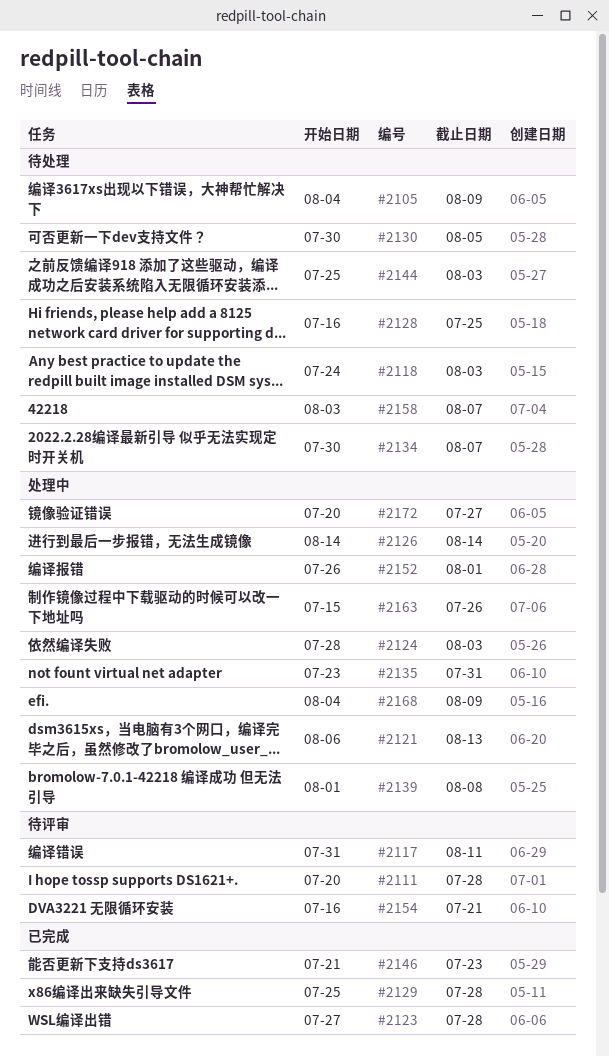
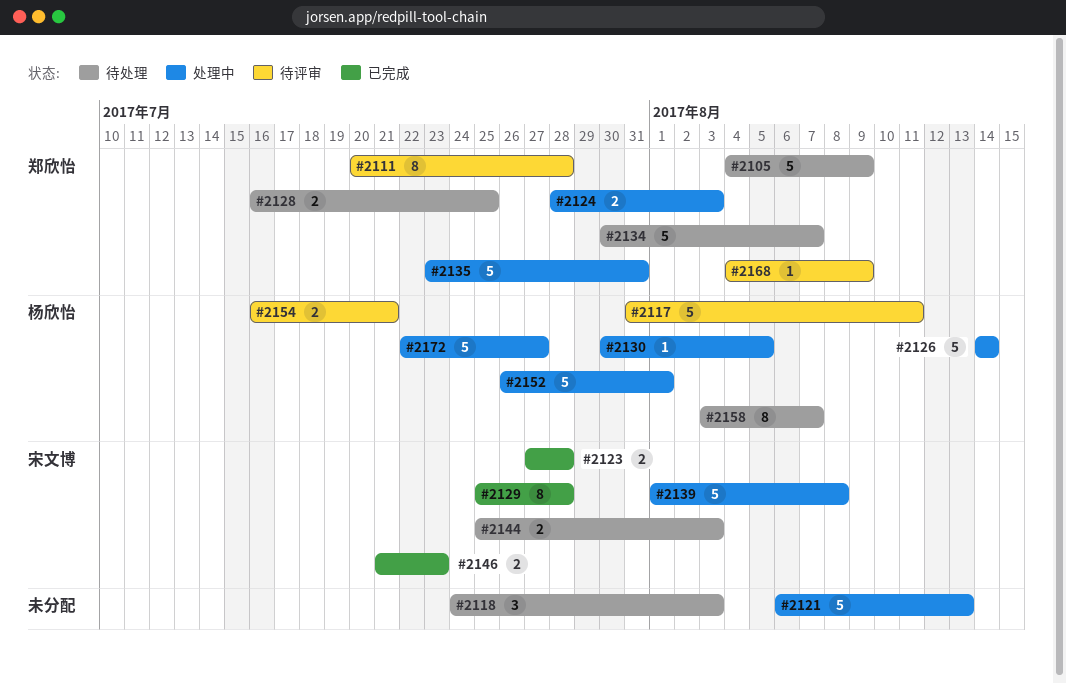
#2130, status: 待处理 -> 处理中
#2163: present -> none
#2168, status: 处理中 -> 待评审
#2172, start: Jul 20 -> Jul 22

